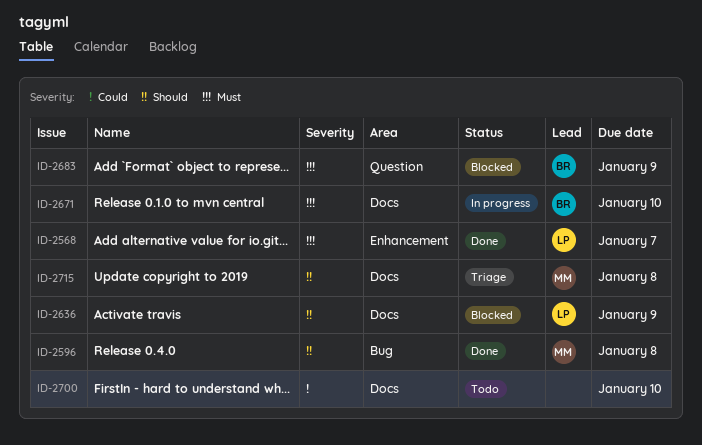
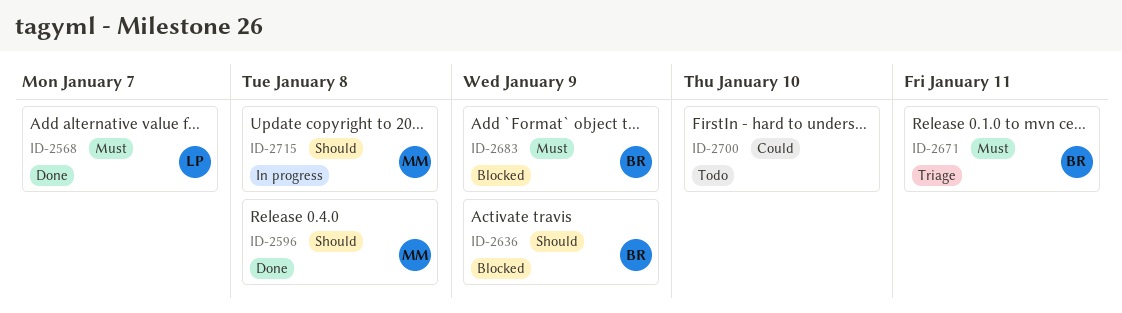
ID-2636, owner: LP -> BR
ID-2671, status: In progress -> Triage
ID-2671, due: Jan 10 -> Jan 11
ID-2715, status: Triage -> In progress

